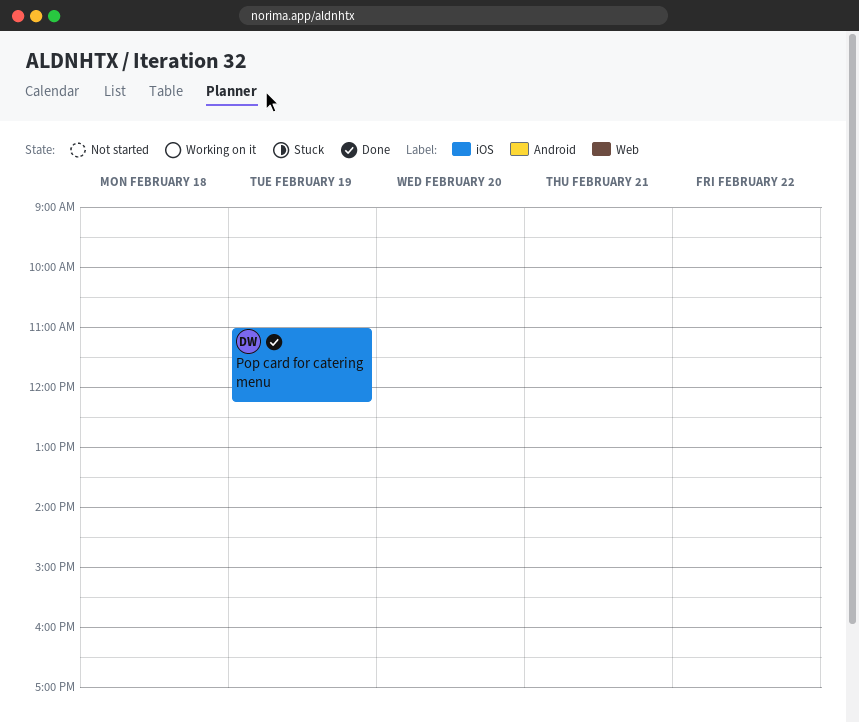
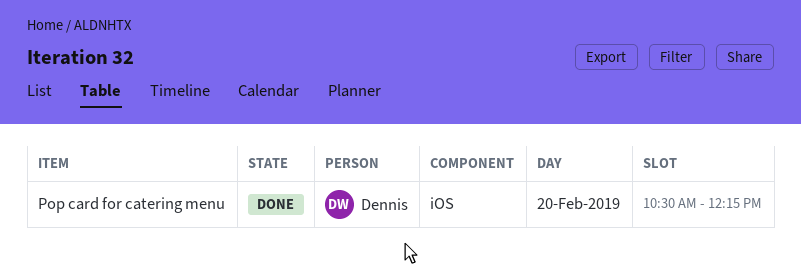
Pop card for catering menu, day: Feb 19 -> Feb 20
Pop card for catering menu, begins: 11:00 -> 10:30

